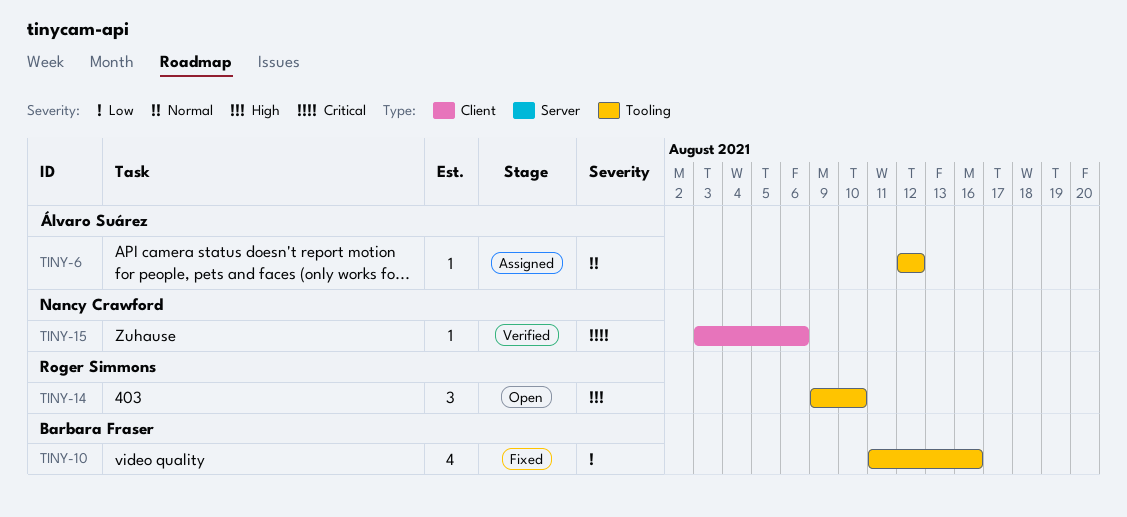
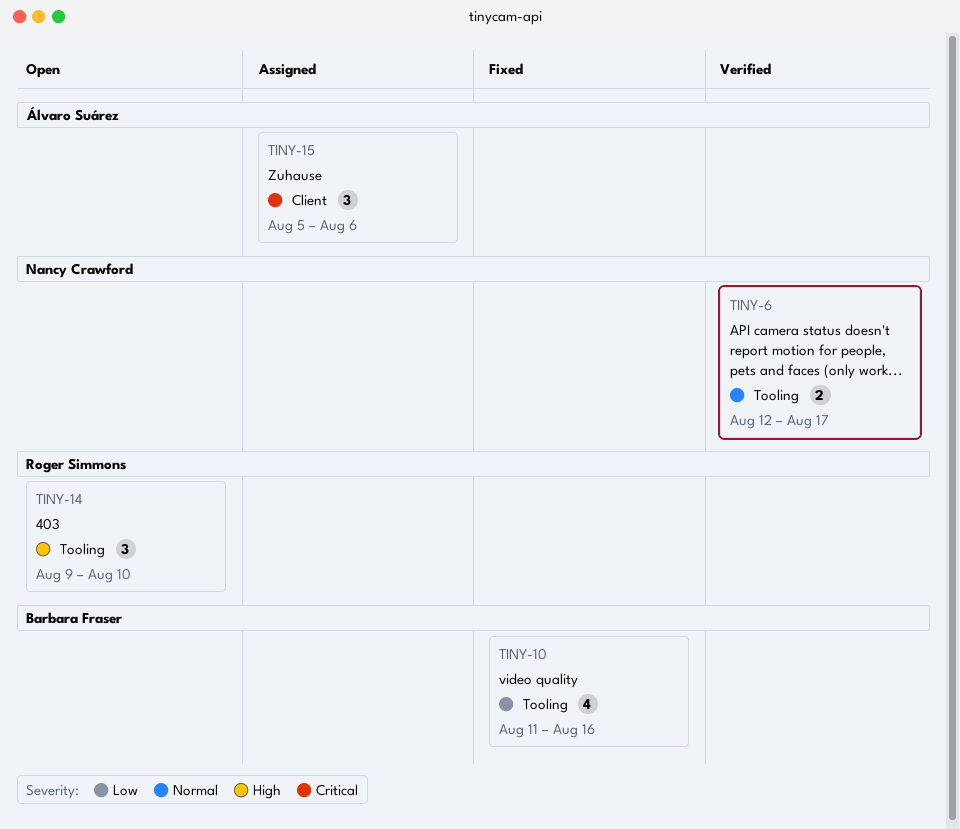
TINY-6, status: Assigned -> Verified
TINY-6, owner: Álvaro Suárez -> Nancy Crawford
TINY-6, estimate: 1 -> 2
TINY-6, due: Aug 12 -> Aug 17
TINY-15, status: Verified -> Assigned
TINY-15, owner: Nancy Crawford -> Álvaro Suárez
TINY-15, estimate: 1 -> 3
TINY-15, start: Aug 3 -> Aug 5

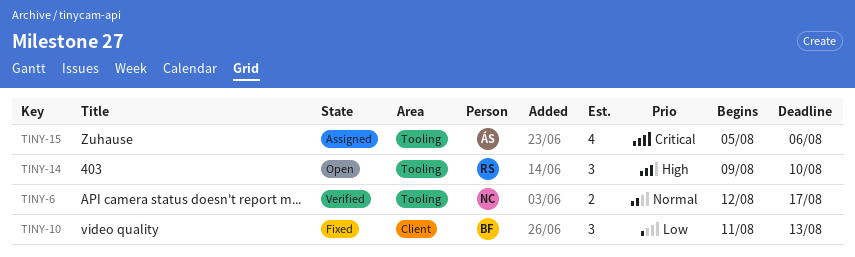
TINY-10, label: Tooling -> Client
TINY-10, estimate: 4 -> 3
TINY-10, due: Aug 16 -> Aug 13
TINY-15, label: Client -> Tooling
TINY-15, estimate: 3 -> 4

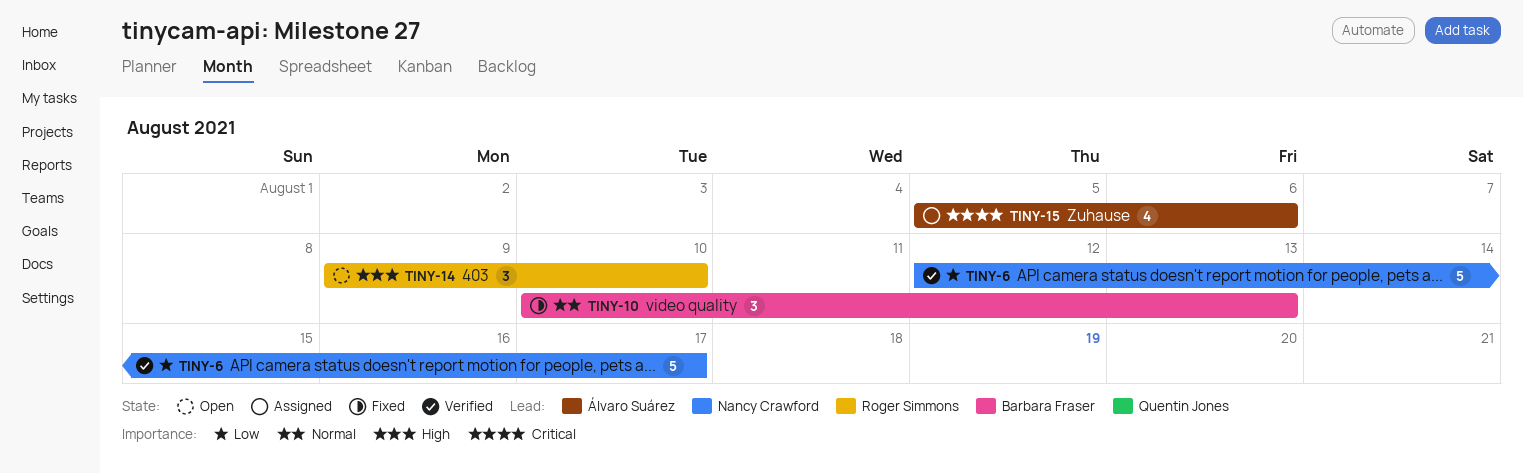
TINY-6, priority: Normal -> Low
TINY-6, estimate: 2 -> 5
TINY-10, priority: Low -> Normal
TINY-10, start: Aug 11 -> Aug 10

